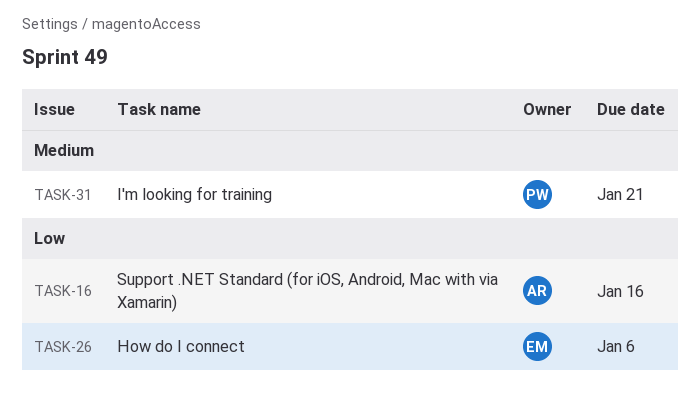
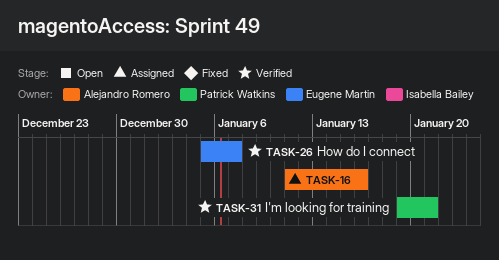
TASK-26, due: Jan 6 -> Jan 7

